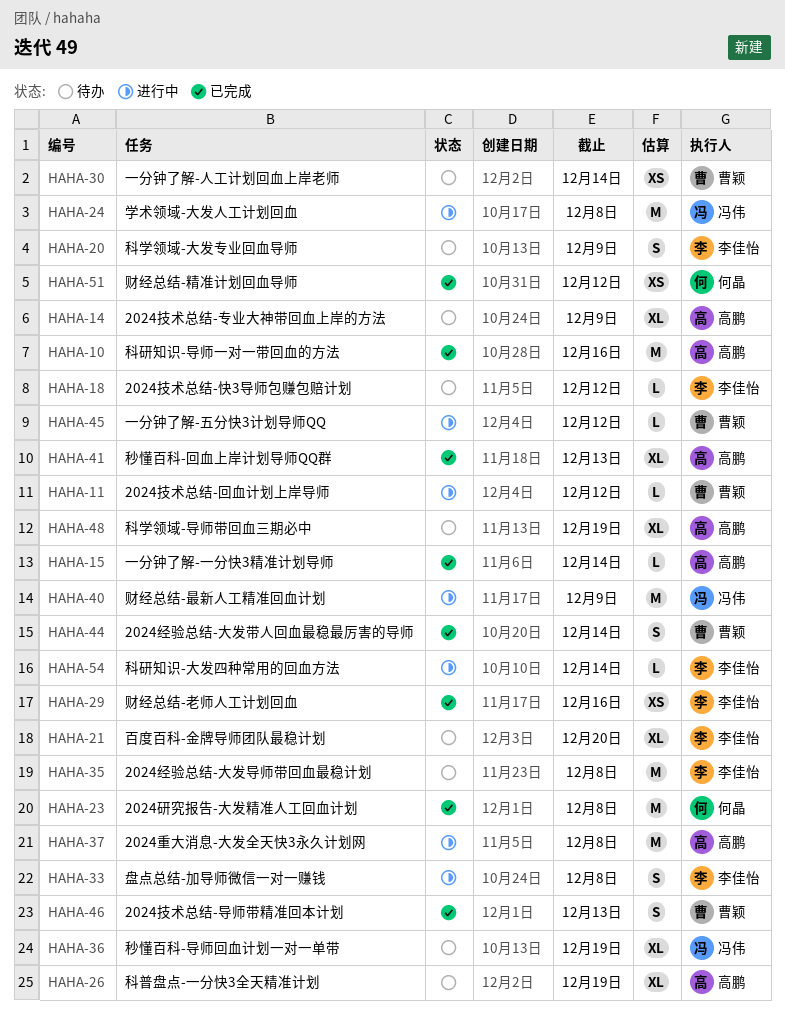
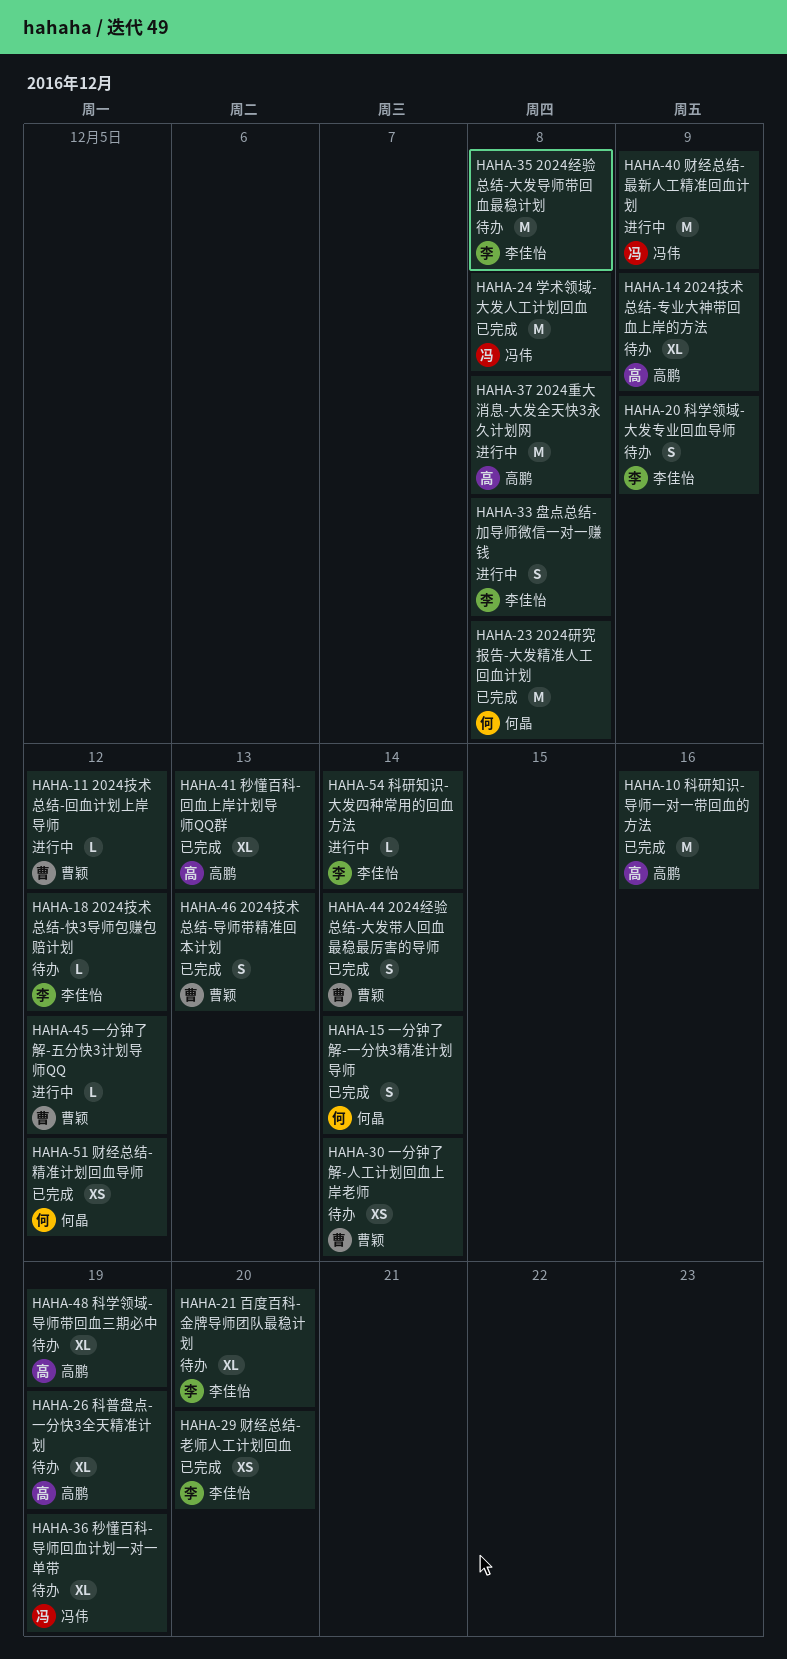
HAHA-15, owner: 高鹏 -> 何晶
HAHA-15, estimate: L -> S
HAHA-24, status: 进行中 -> 已完成
HAHA-29, due: Dec 16 -> Dec 20

